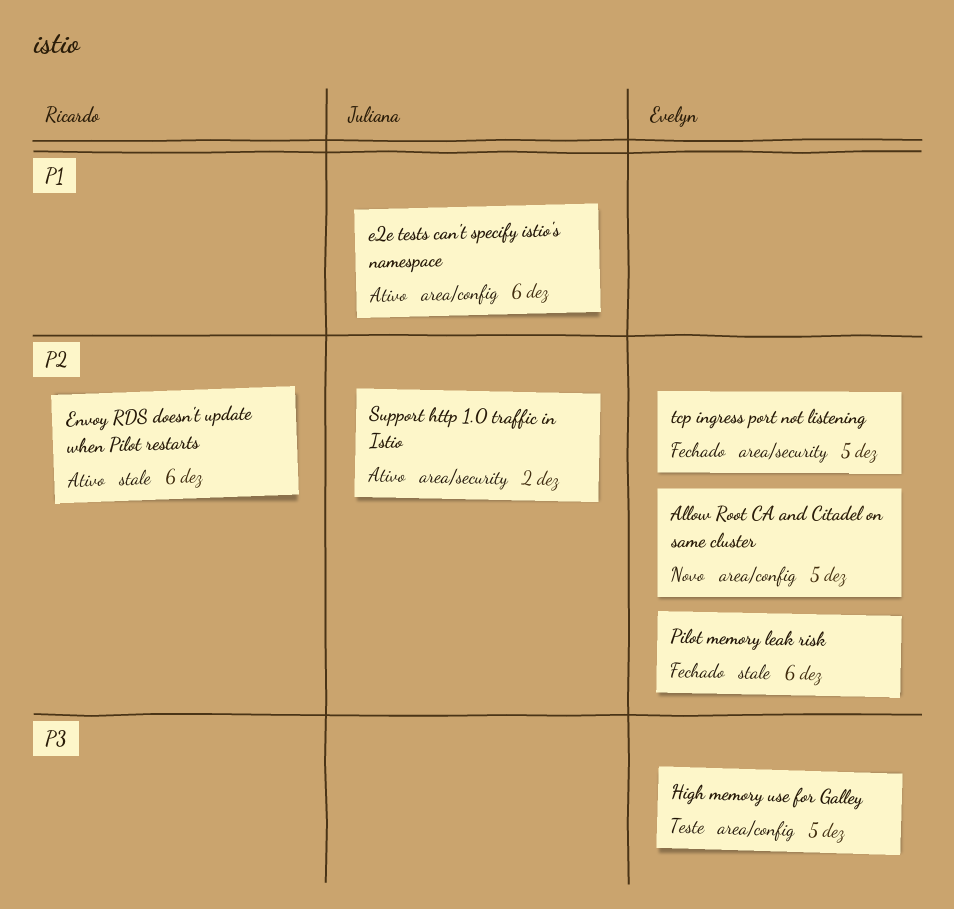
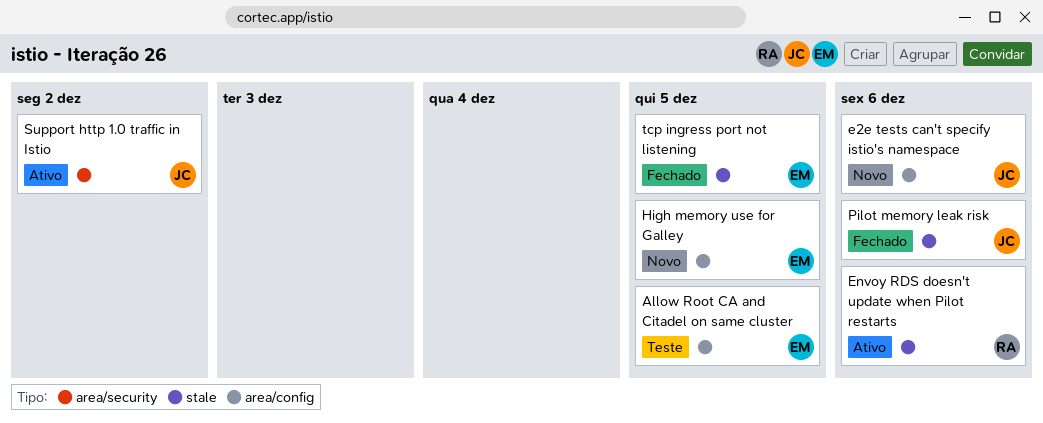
Allow Root CA and Citadel on same cluster, status: Novo -> Teste
e2e tests can't specify istio's namespace, status: Ativo -> Novo
High memory use for Galley, status: Teste -> Novo
Pilot memory leak risk, owner: Evelyn -> Juliana
tcp ingress port not listening, label: area/security -> stale

